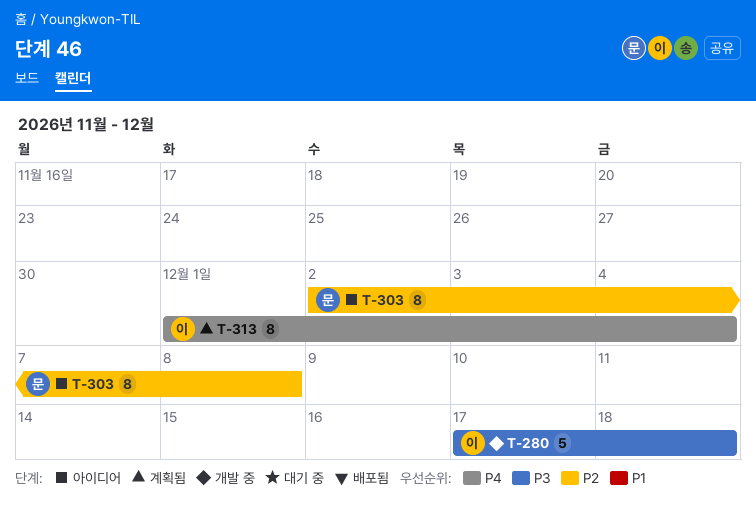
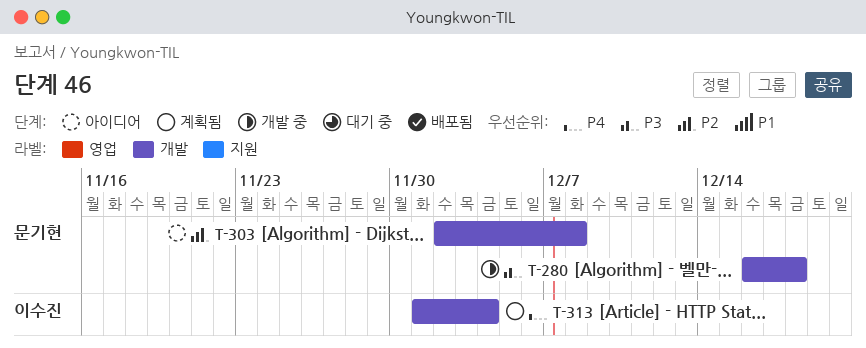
T-280, owner: 이수진 -> 문기현
T-280, start: Dec 17 -> Dec 16

